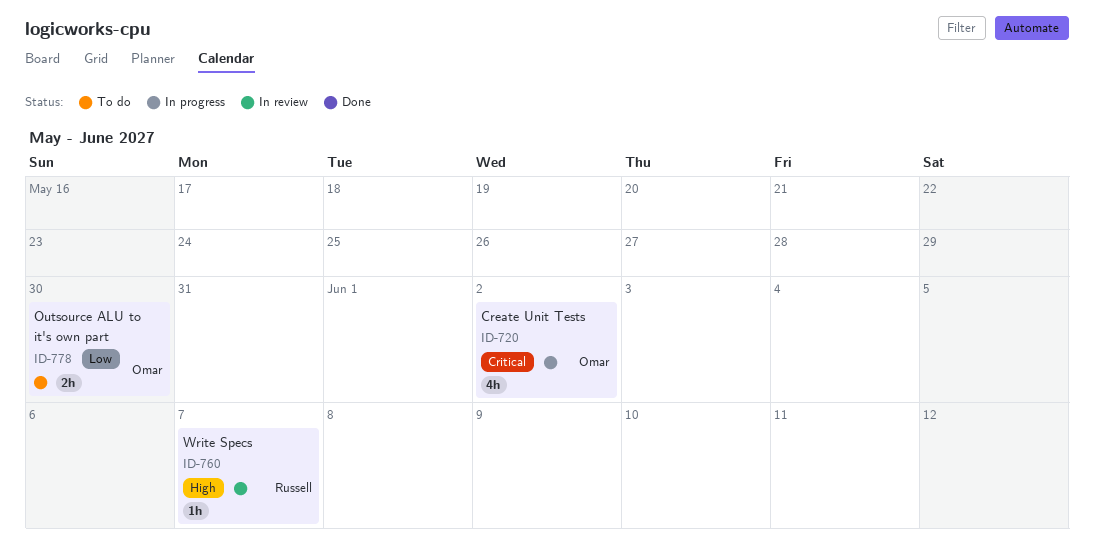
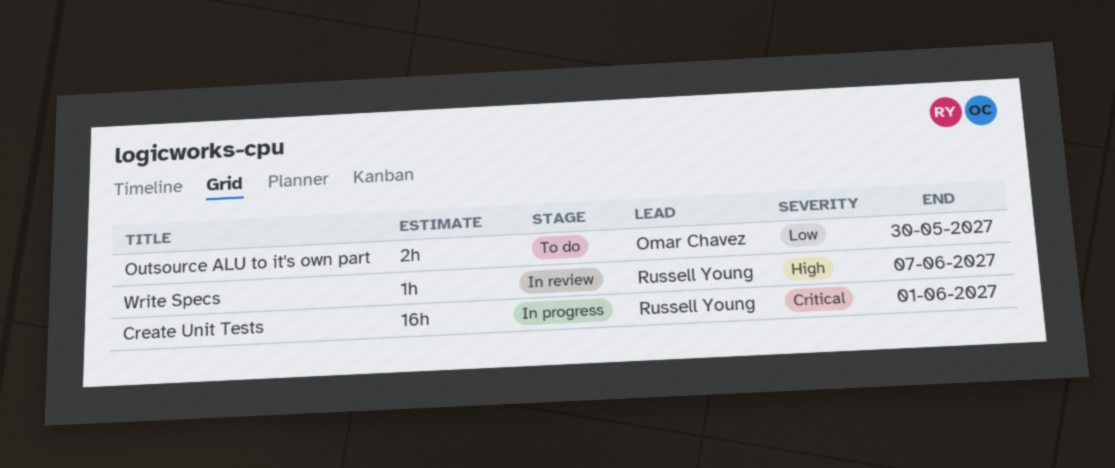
Create Unit Tests, owner: Omar Chavez -> Russell Young
Create Unit Tests, estimate: 4h -> 16h
Create Unit Tests, due: Jun 2 -> Jun 1

